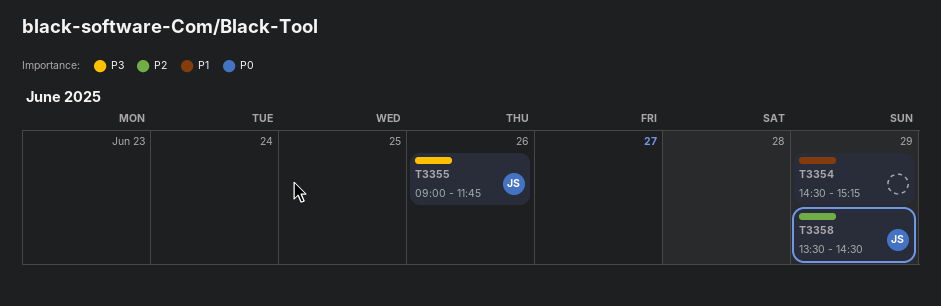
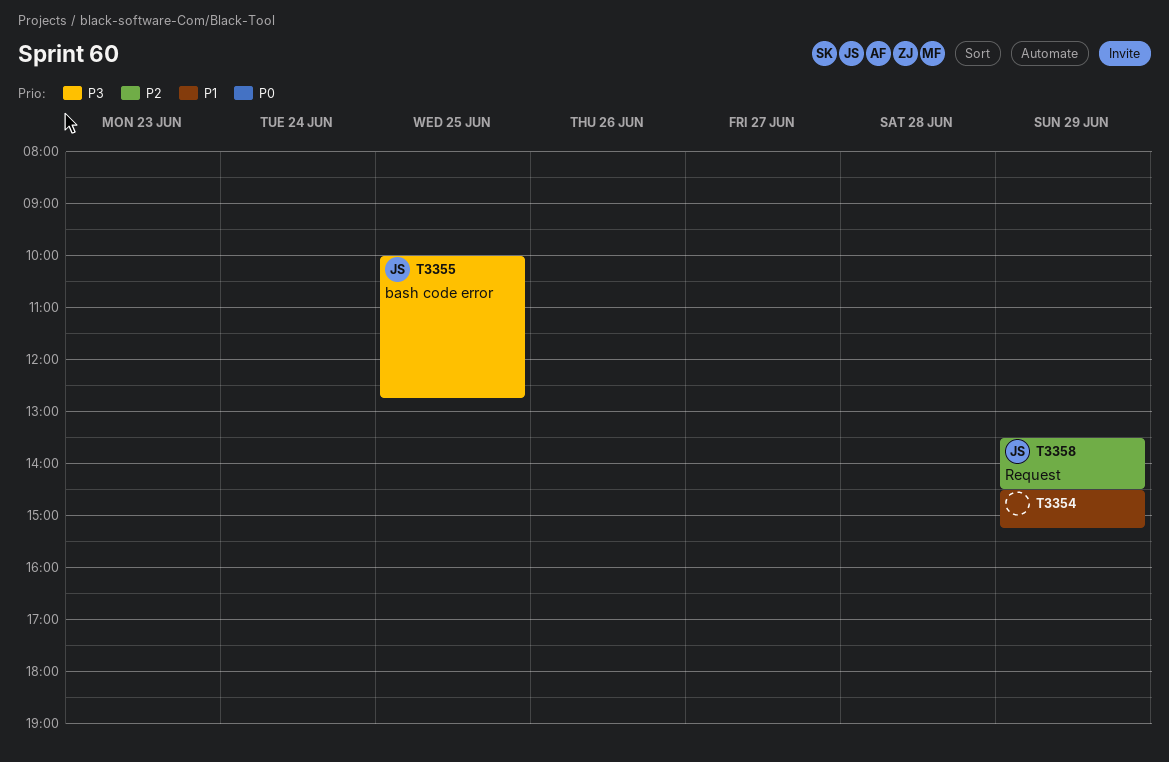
T3355, day: Jun 26 -> Jun 25
T3355, begins: 09:00 -> 10:00
T3355, ends: 11:45 -> 12:45

